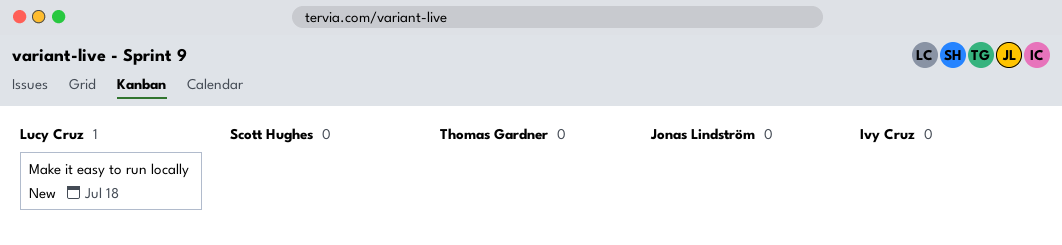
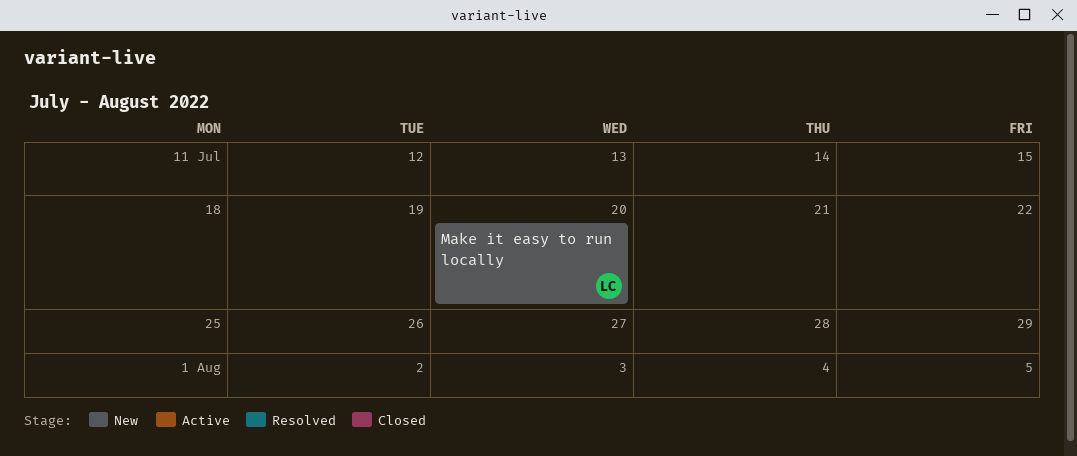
Make it easy to run locally, due: Jul 18 -> Jul 20

